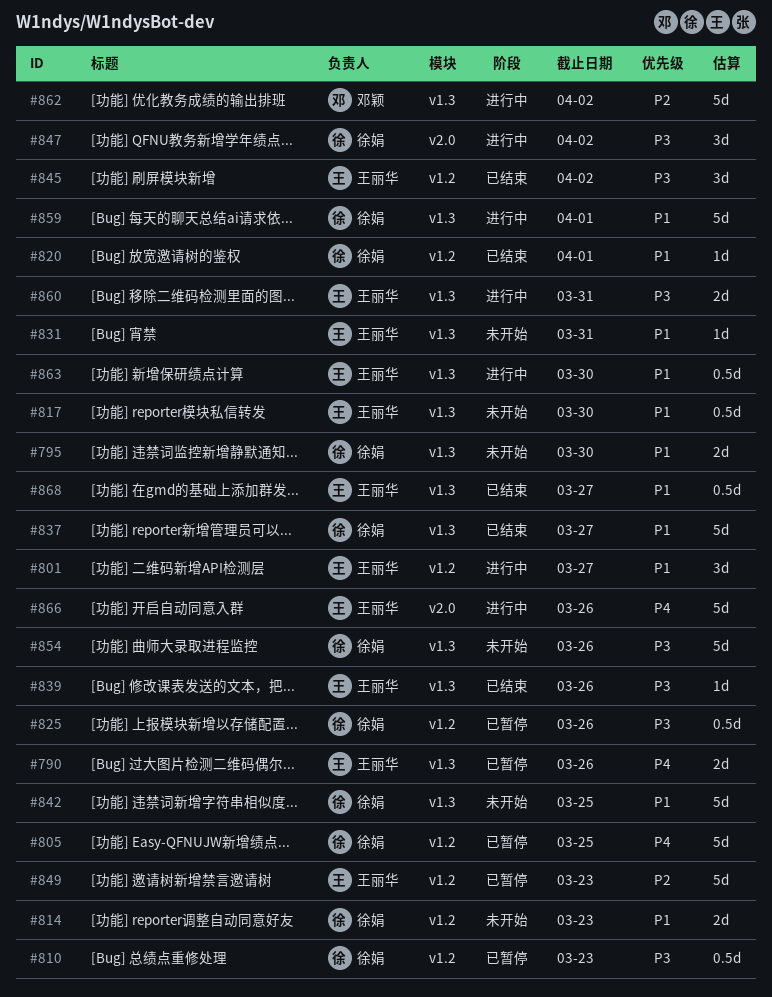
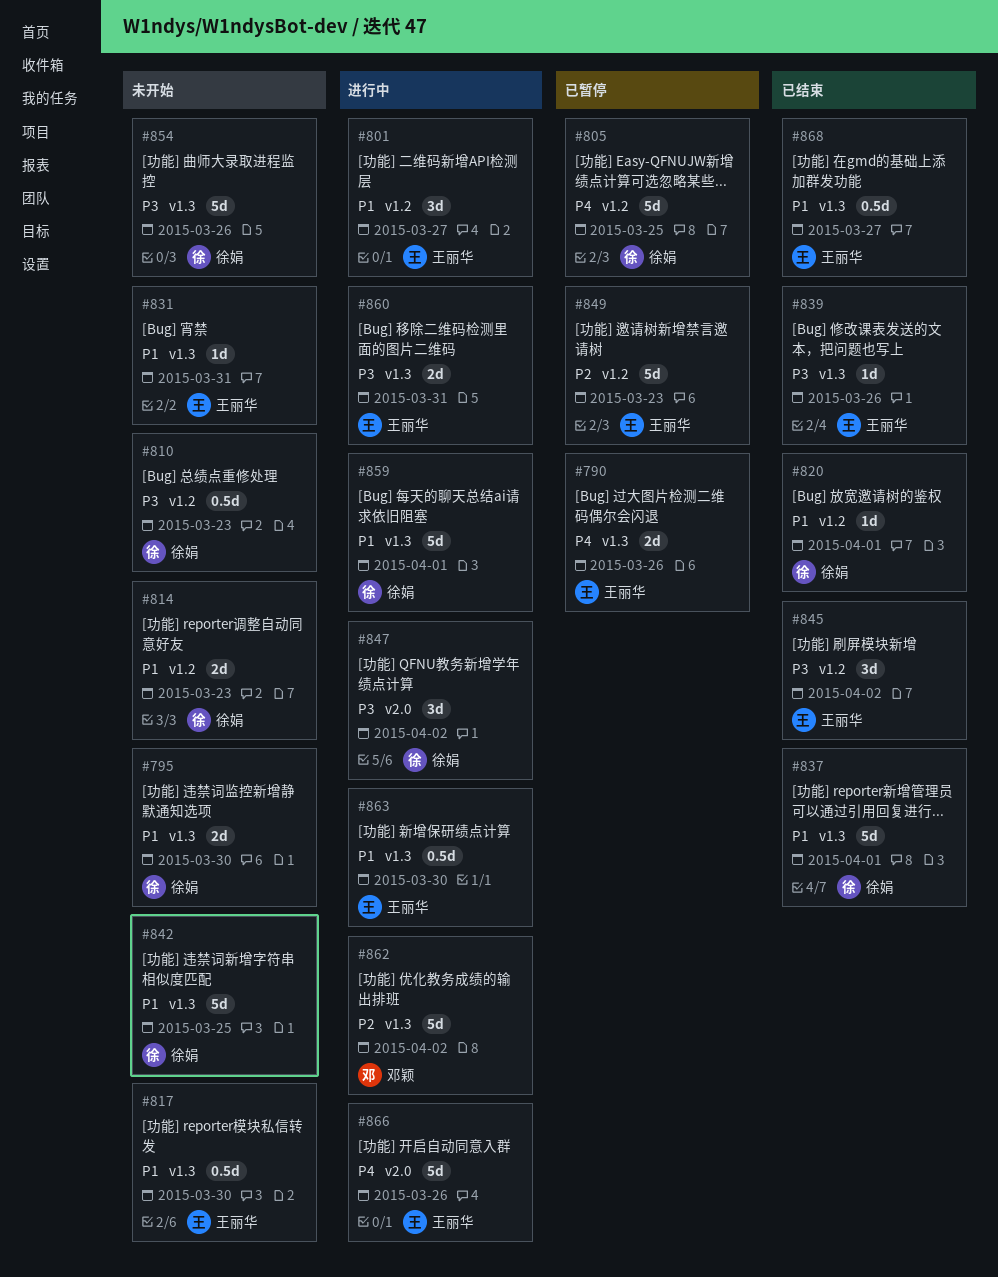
#810, status: 已暂停 -> 未开始
#825: present -> none
#837, due: Mar 27 -> Apr 1

